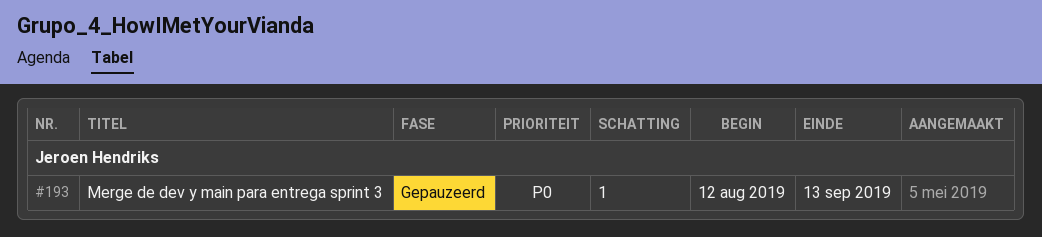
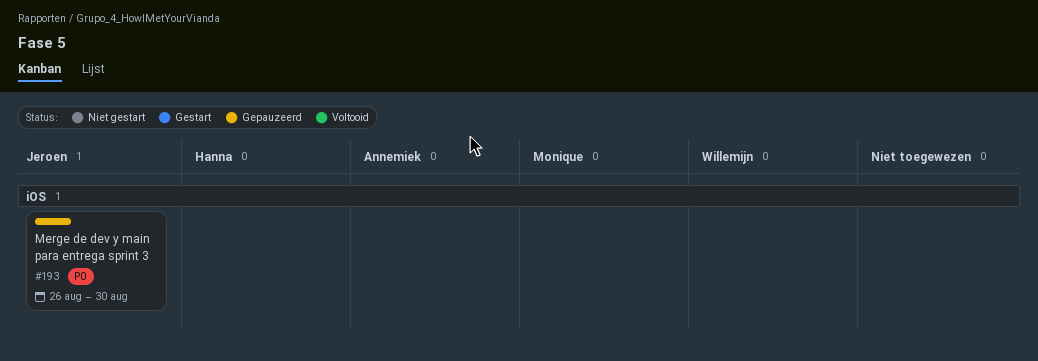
#193, start: Aug 12 -> Aug 26
#193, due: Sep 13 -> Aug 30

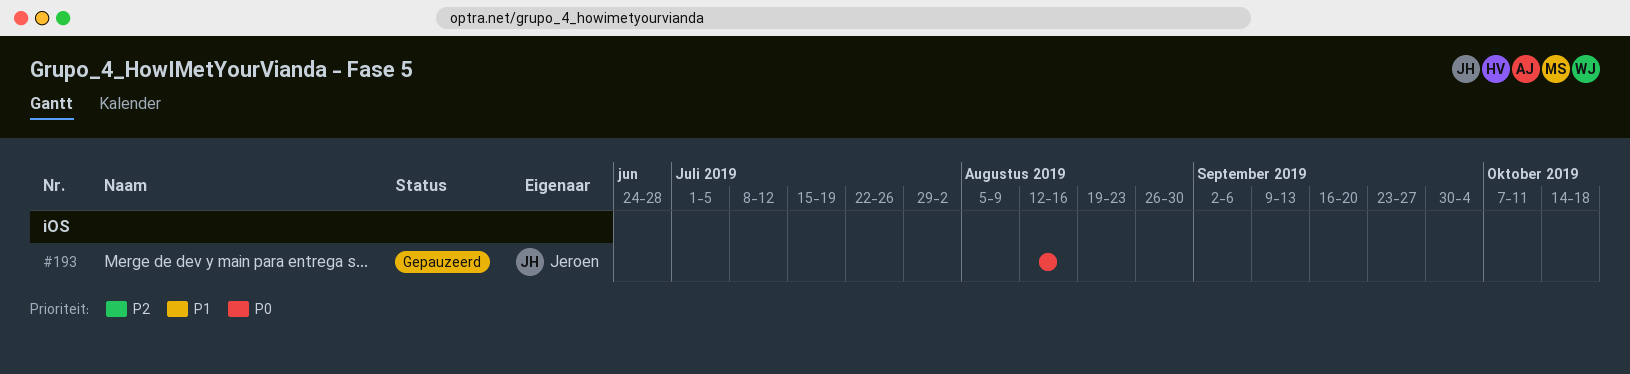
#193, start: Aug 26 -> Aug 12
#193, due: Aug 30 -> Aug 16

